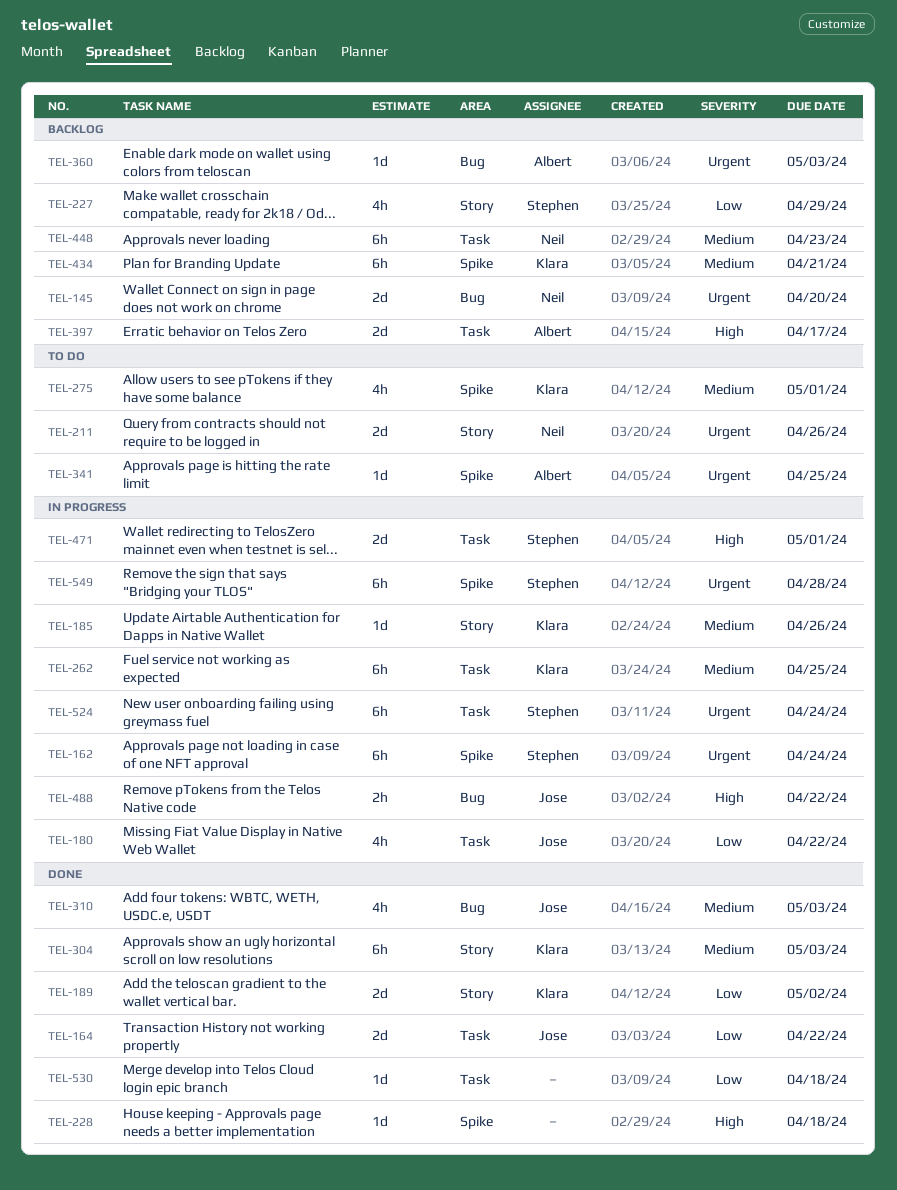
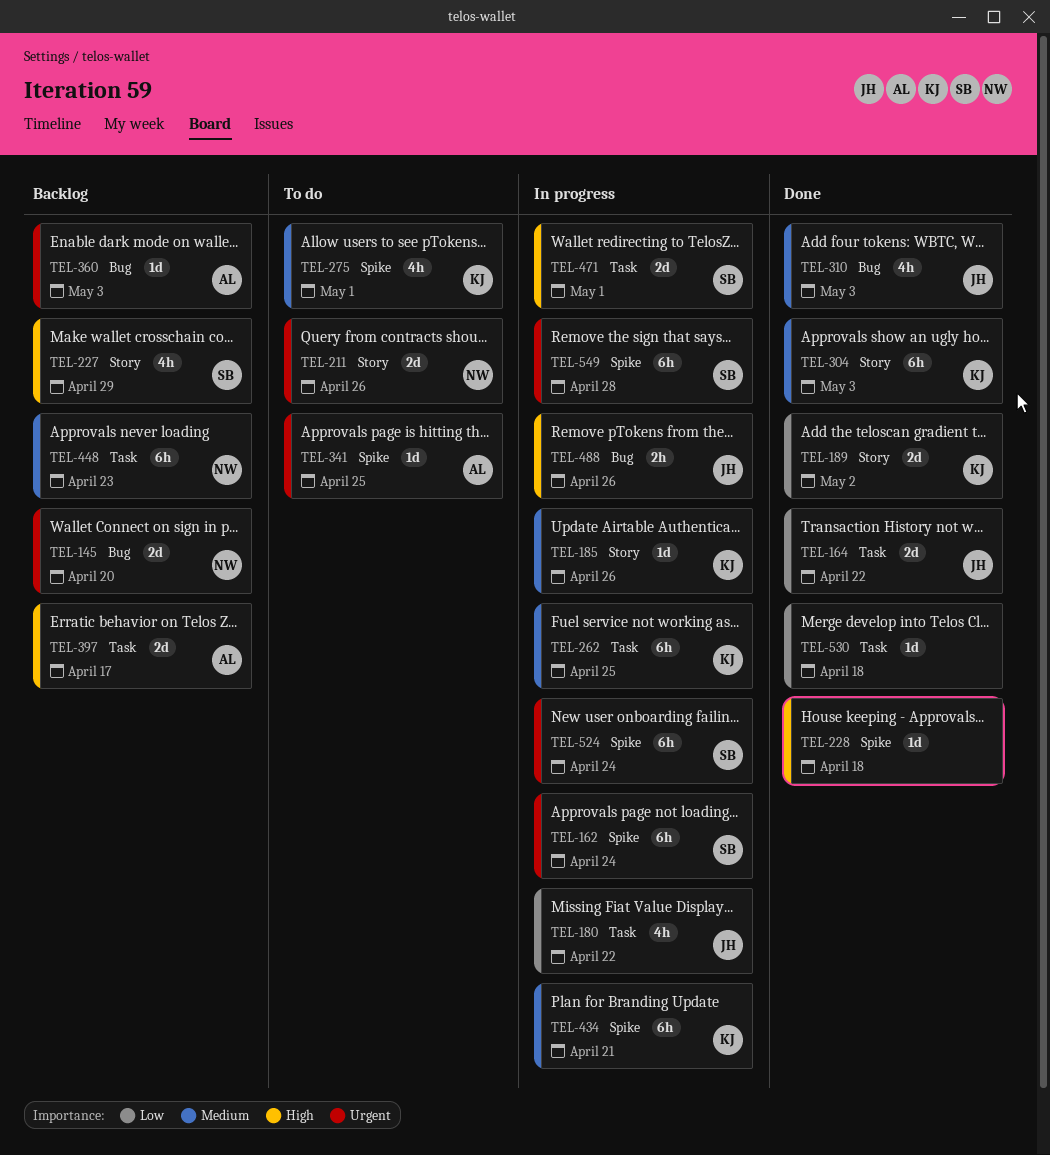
TEL-227, priority: Low -> High
TEL-434, status: Backlog -> In progress
TEL-488, due: Apr 22 -> Apr 26
TEL-524, label: Task -> Spike

